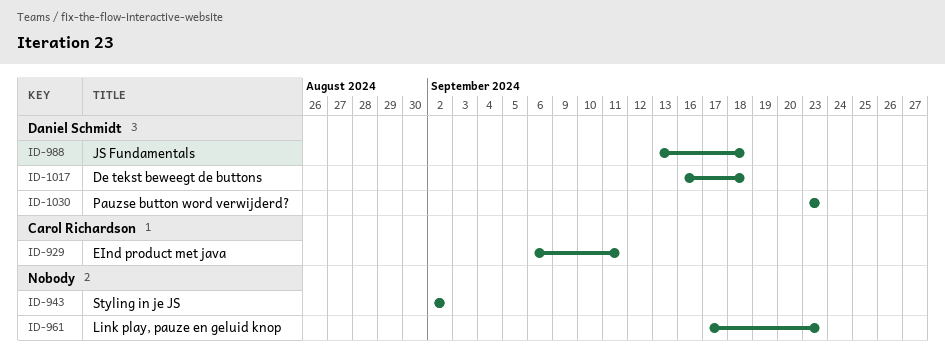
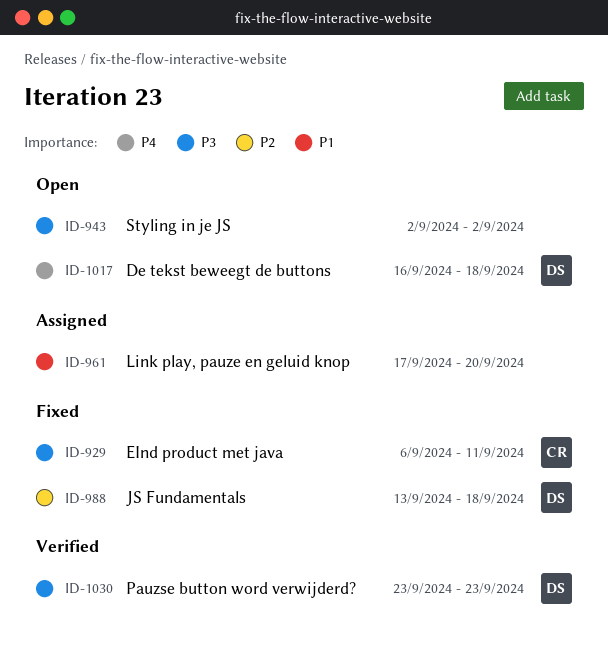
ID-961, due: Sep 23 -> Sep 20

